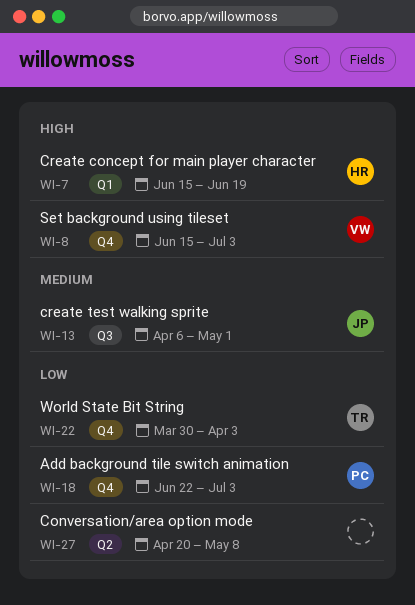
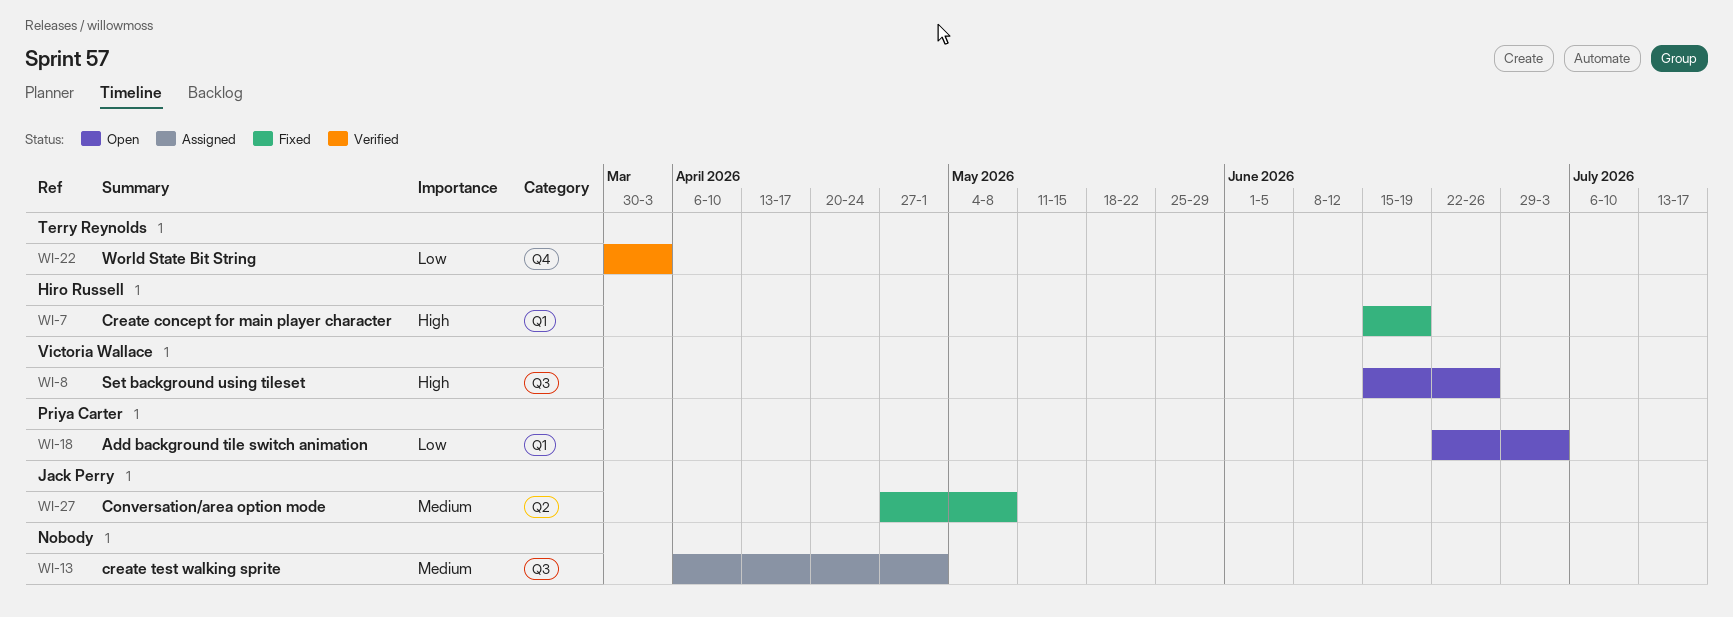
WI-8, label: Q4 -> Q3
WI-8, due: Jul 3 -> Jun 26
WI-13, owner: Jack Perry -> none
WI-18, label: Q4 -> Q1
WI-27, owner: none -> Jack Perry
WI-27, priority: Low -> Medium
WI-27, start: Apr 20 -> Apr 27

